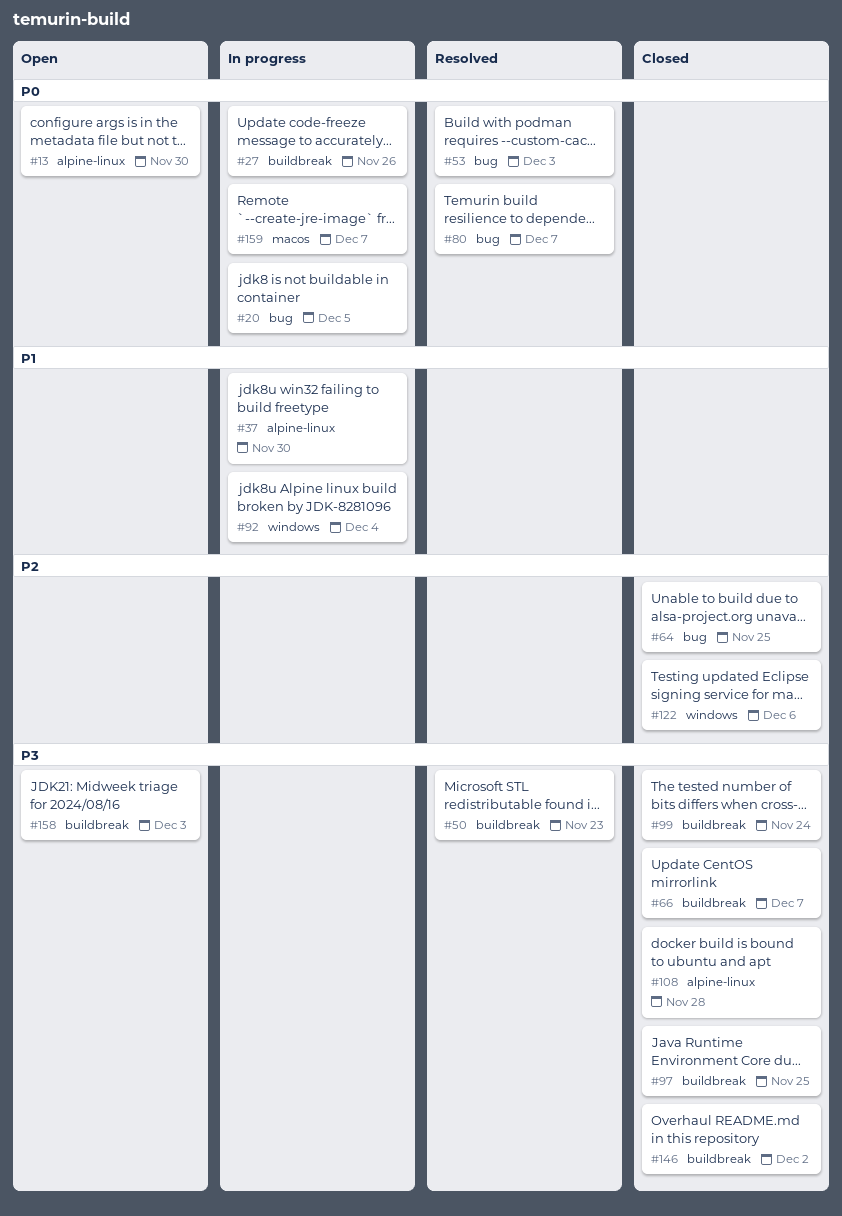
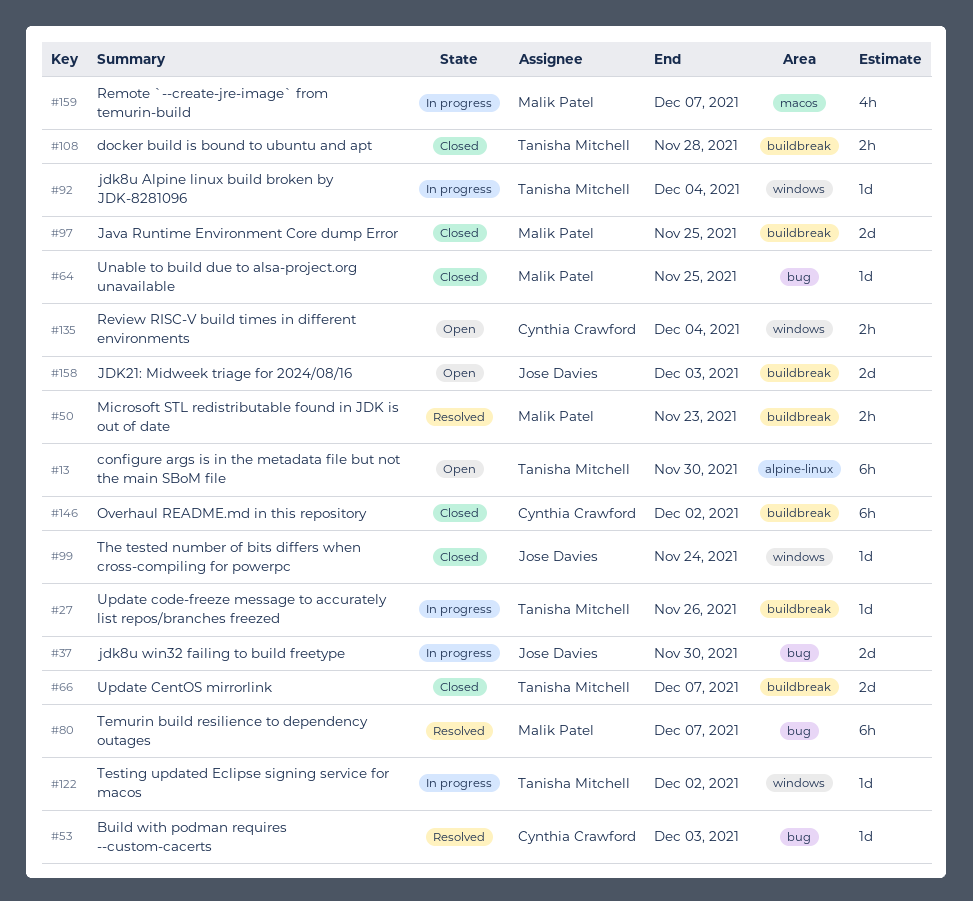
#20: present -> none
#37, label: alpine-linux -> bug
#99, label: buildbreak -> windows
#108, label: alpine-linux -> buildbreak
#122, status: Closed -> In progress
#122, due: Dec 6 -> Dec 2
#135: none -> present

